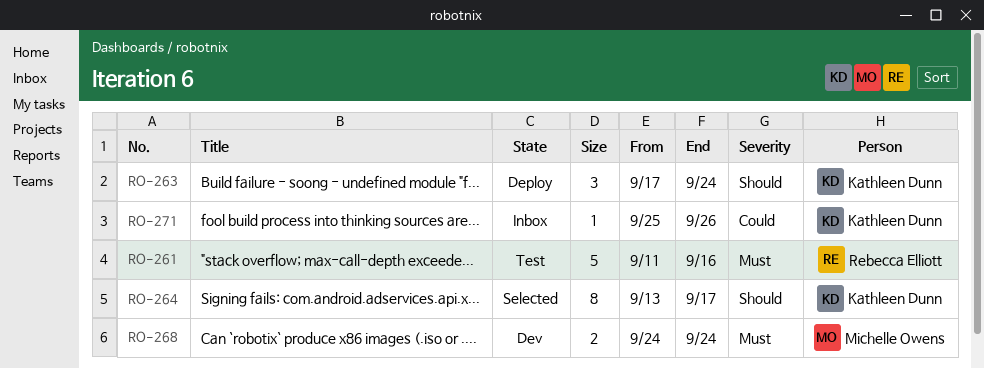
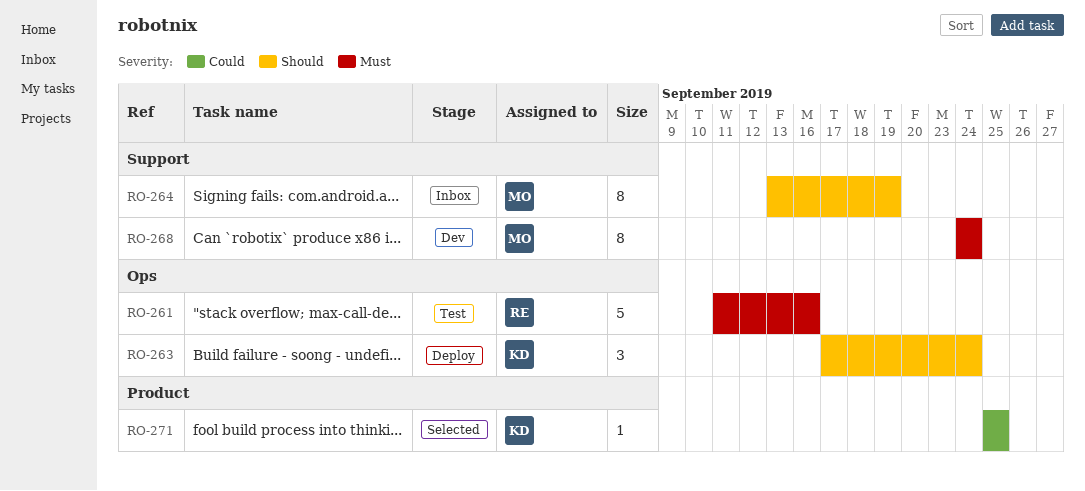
RO-264, status: Selected -> Inbox
RO-264, owner: Kathleen Dunn -> Michelle Owens
RO-264, due: Sep 17 -> Sep 19
RO-268, estimate: 2 -> 8
RO-271, status: Inbox -> Selected
RO-271, due: Sep 26 -> Sep 25

